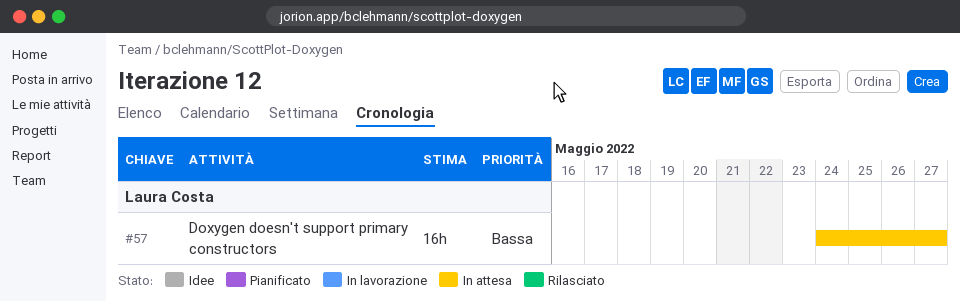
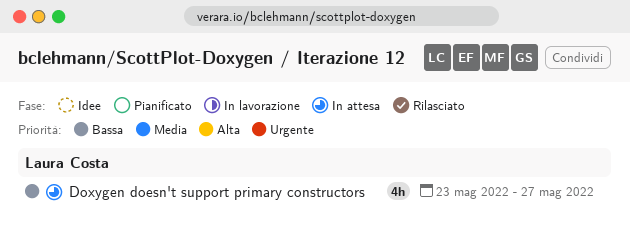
Doxygen doesn't support primary constructors, estimate: 16h -> 4h
Doxygen doesn't support primary constructors, start: May 24 -> May 23

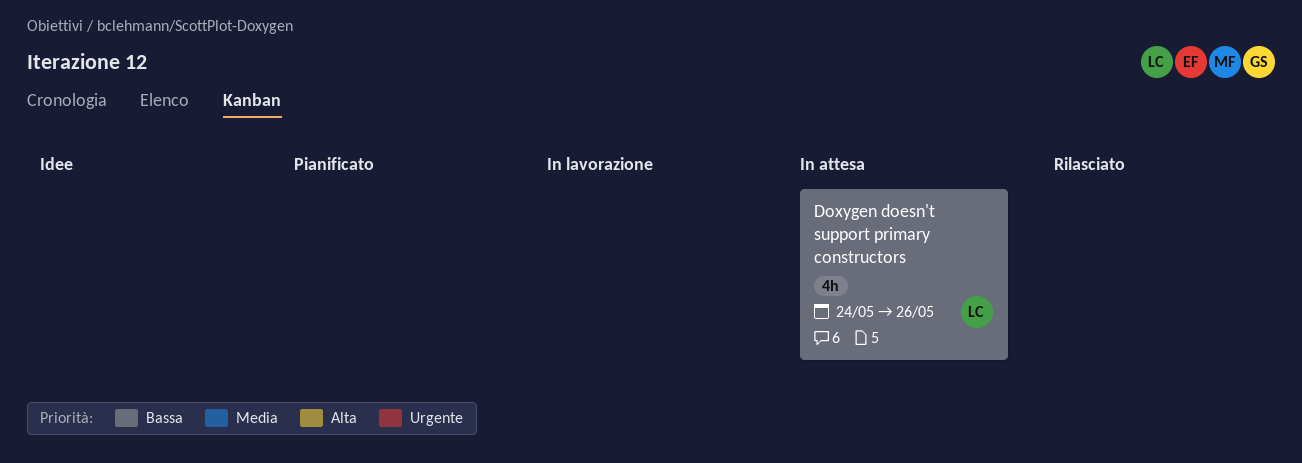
Doxygen doesn't support primary constructors, start: May 23 -> May 24
Doxygen doesn't support primary constructors, due: May 27 -> May 26

